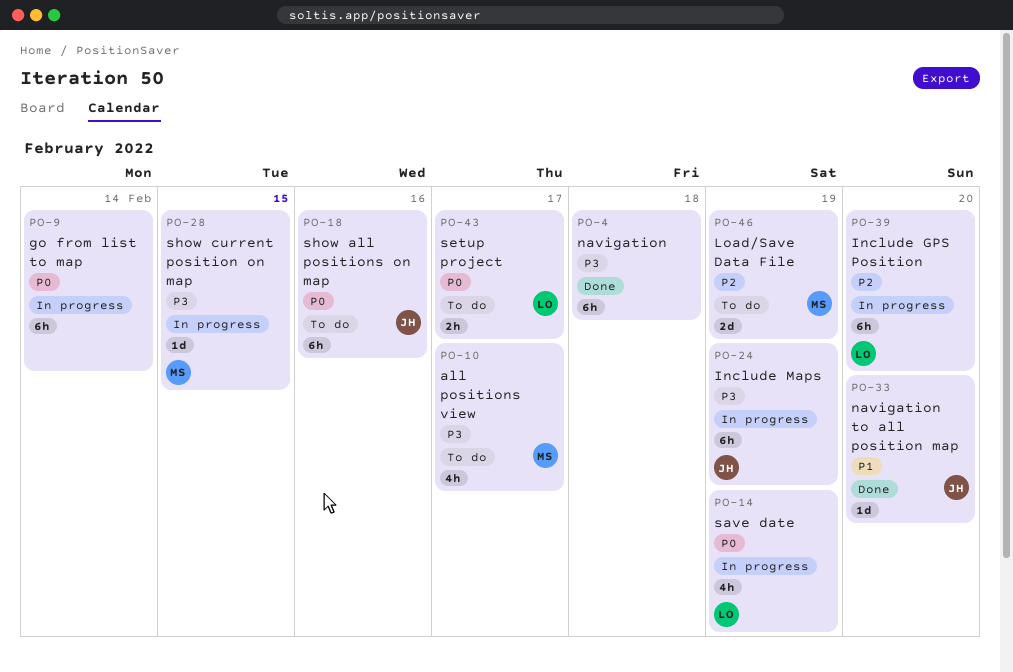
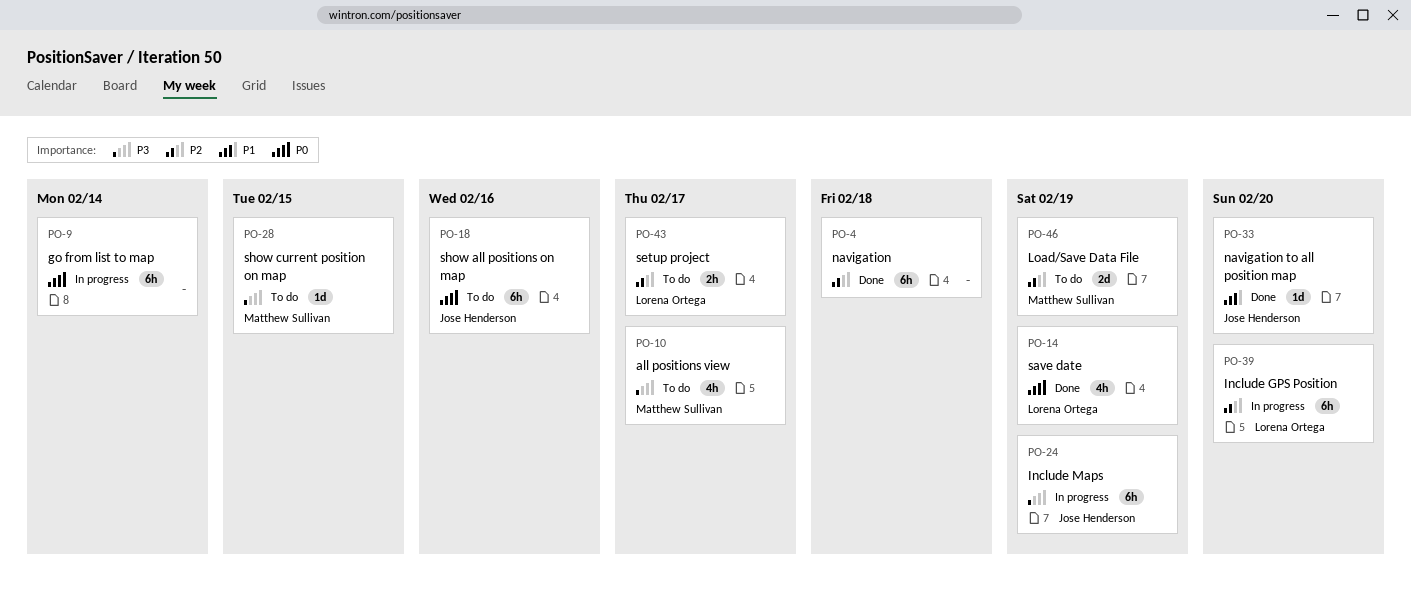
PO-4, priority: P3 -> P2
PO-14, status: In progress -> Done
PO-28, status: In progress -> To do
PO-43, priority: P0 -> P2

